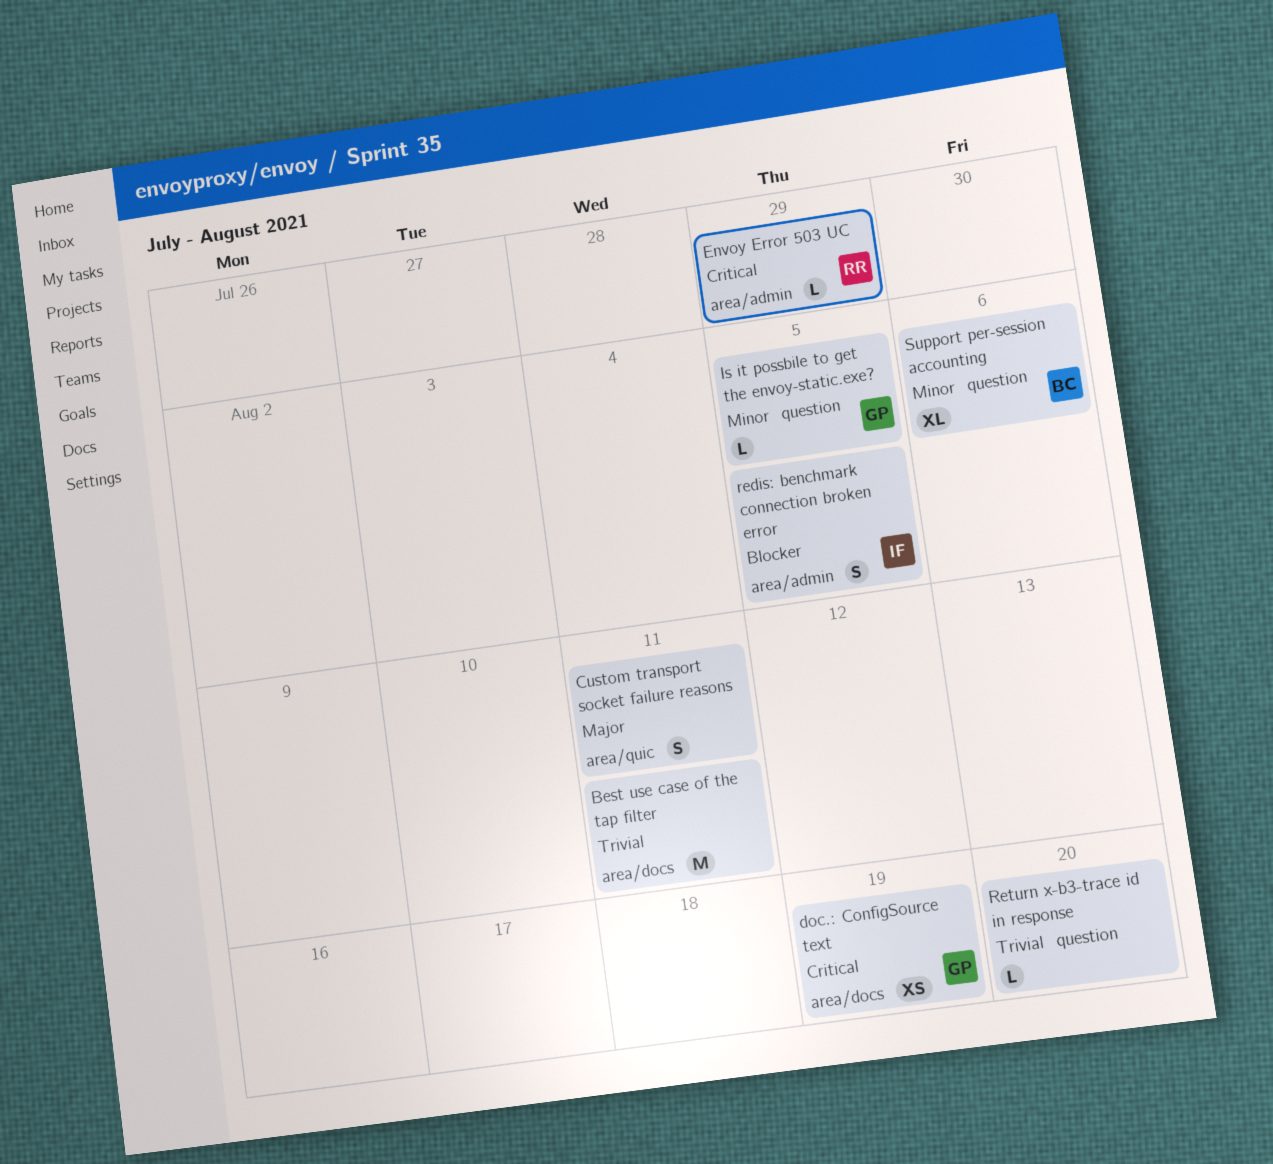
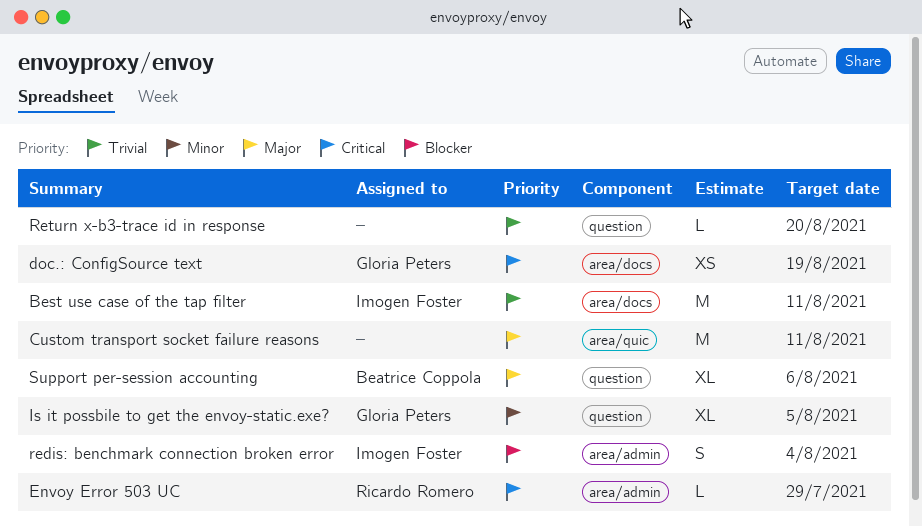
Best use case of the tap filter, owner: none -> Imogen Foster
Custom transport socket failure reasons, estimate: S -> M
Is it possbile to get the envoy-static.exe?, estimate: L -> XL
redis: benchmark connection broken error, due: Aug 5 -> Aug 4
Support per-session accounting, priority: Minor -> Major

